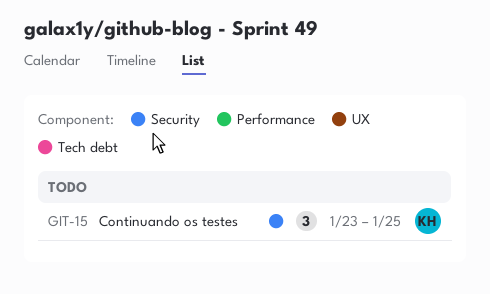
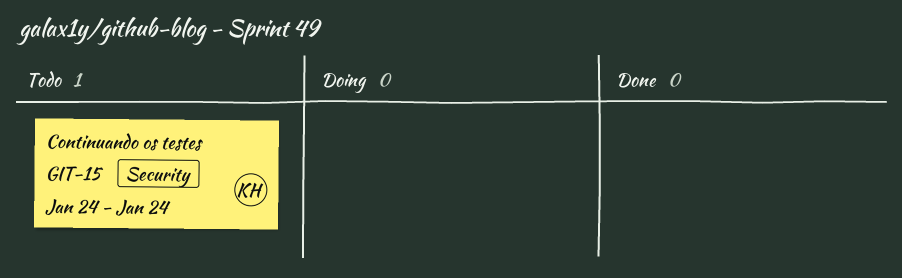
GIT-15, start: Jan 23 -> Jan 24
GIT-15, due: Jan 25 -> Jan 24

